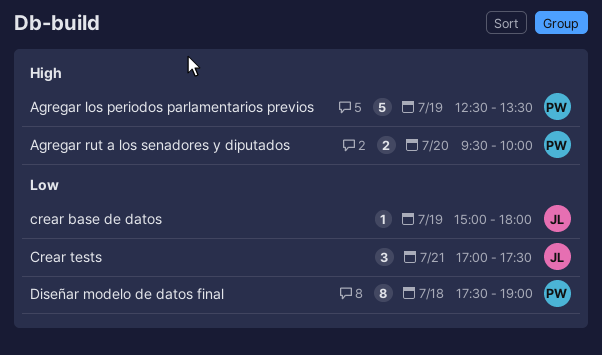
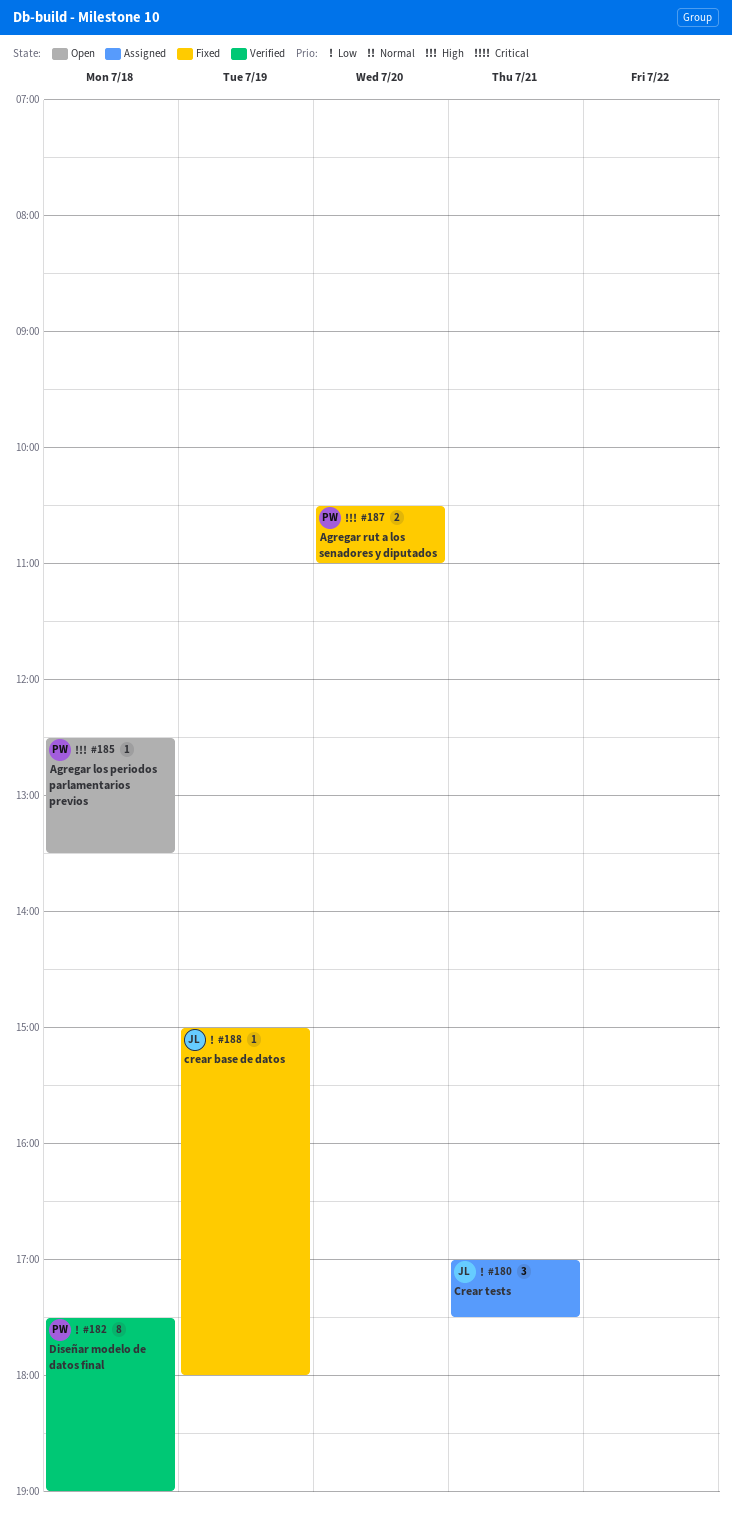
Agregar los periodos parlamentarios previos, estimate: 5 -> 1
Agregar los periodos parlamentarios previos, day: Jul 19 -> Jul 18
Agregar rut a los senadores y diputados, begins: 09:30 -> 10:30
Agregar rut a los senadores y diputados, ends: 10:00 -> 11:00

